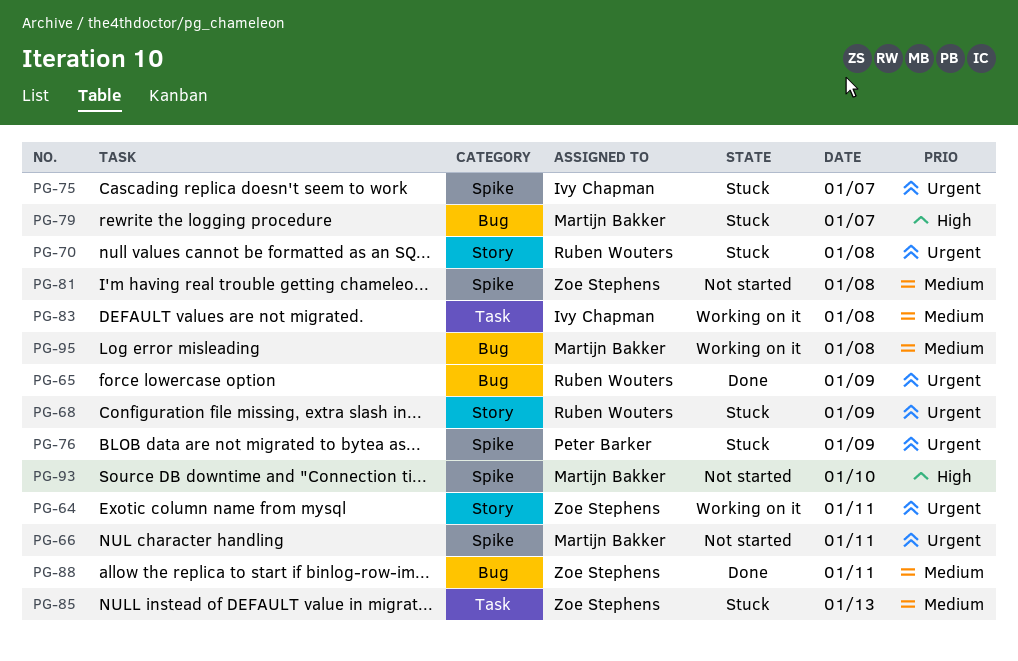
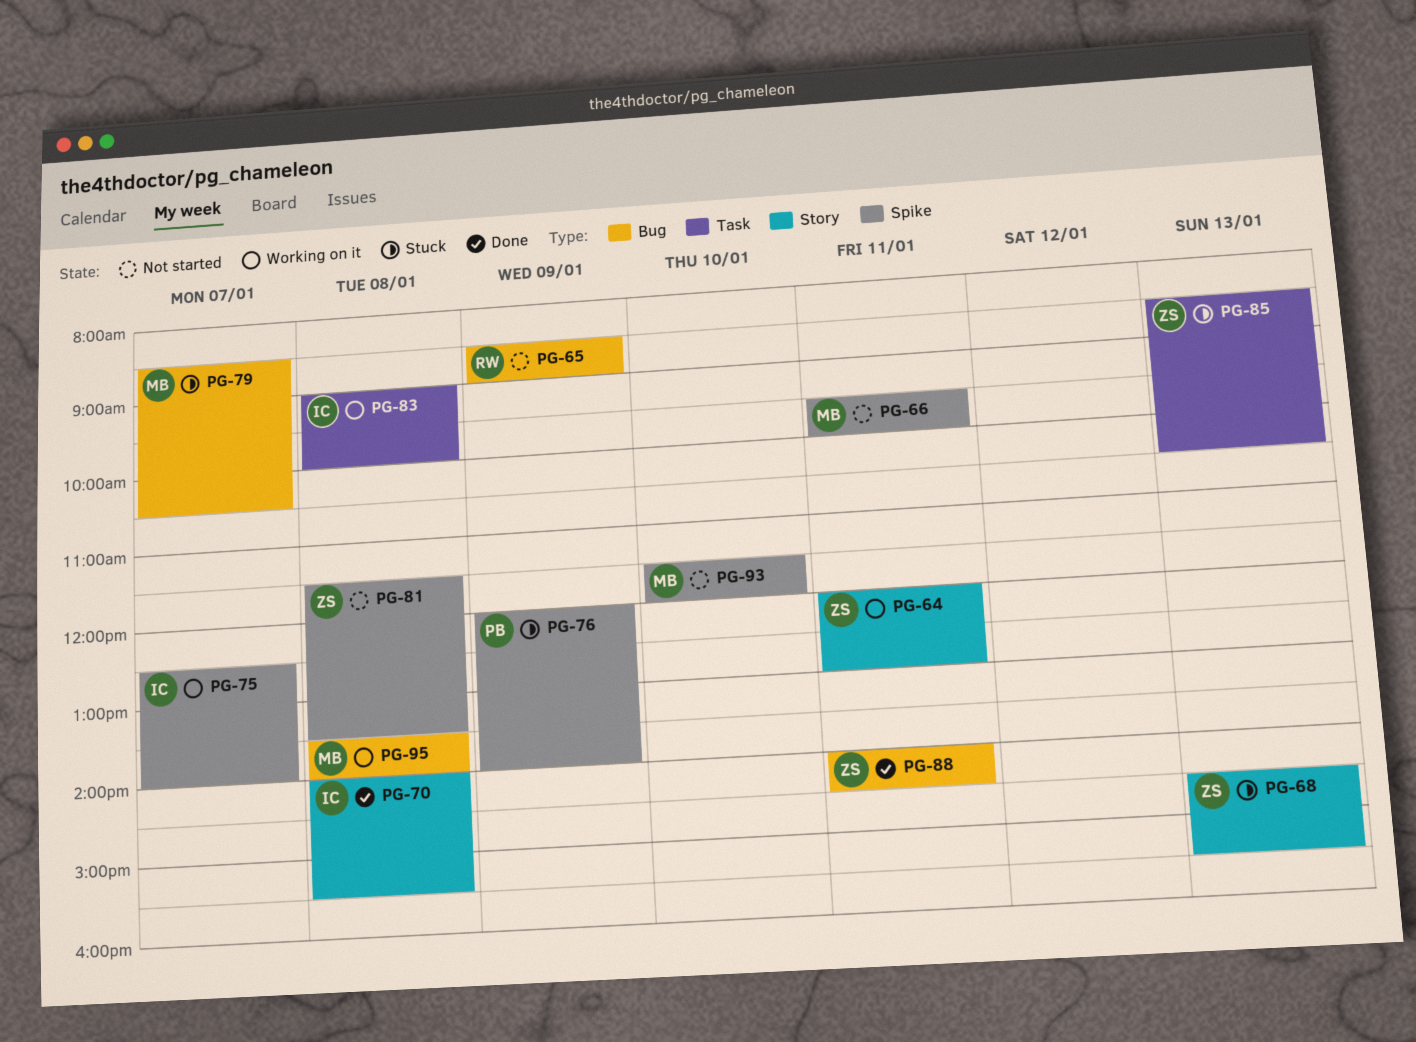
PG-65, status: Done -> Not started
PG-68, owner: Ruben Wouters -> Zoe Stephens
PG-68, day: Jan 9 -> Jan 13
PG-70, status: Stuck -> Done
PG-70, owner: Ruben Wouters -> Ivy Chapman
PG-75, status: Stuck -> Working on it

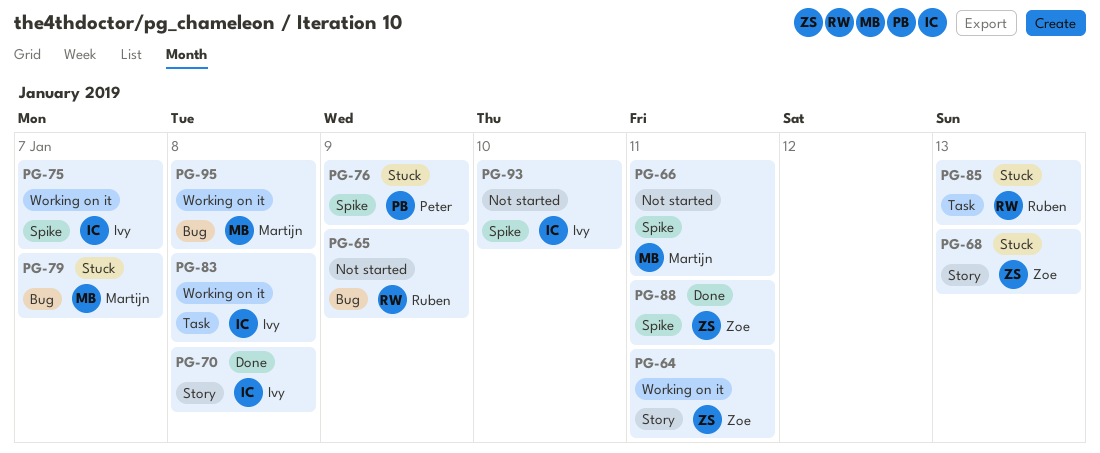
PG-81: present -> none
PG-85, owner: Zoe -> Ruben
PG-88, label: Bug -> Spike
PG-93, owner: Martijn -> Ivy

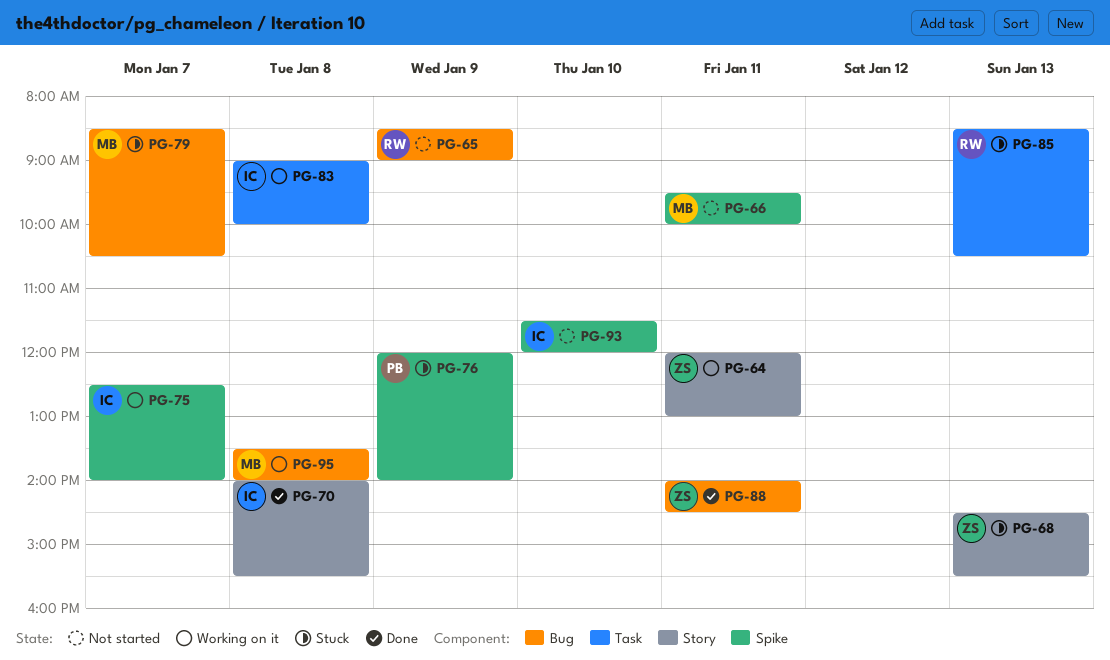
PG-88, label: Spike -> Bug

